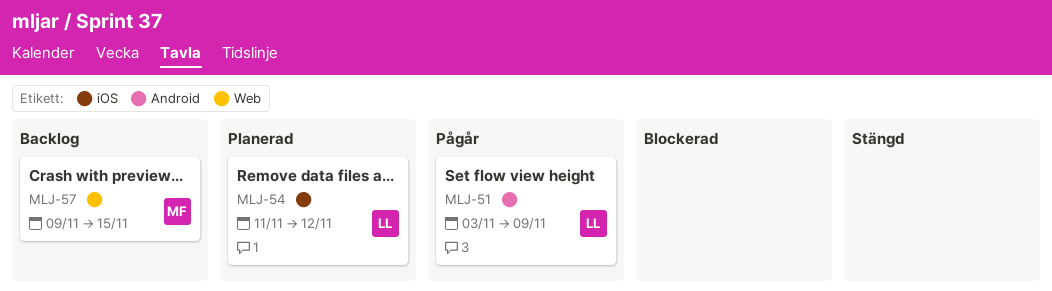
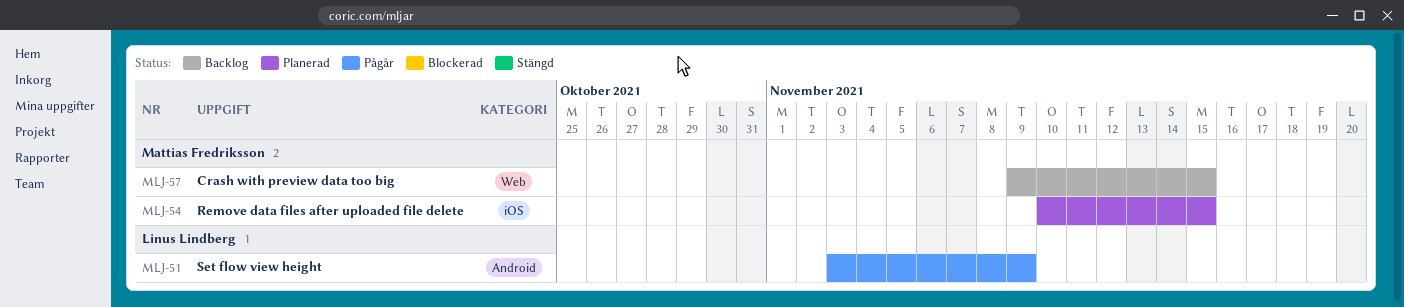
MLJ-54, owner: Linus Lindberg -> Mattias Fredriksson
MLJ-54, start: Nov 11 -> Nov 10
MLJ-54, due: Nov 12 -> Nov 15

